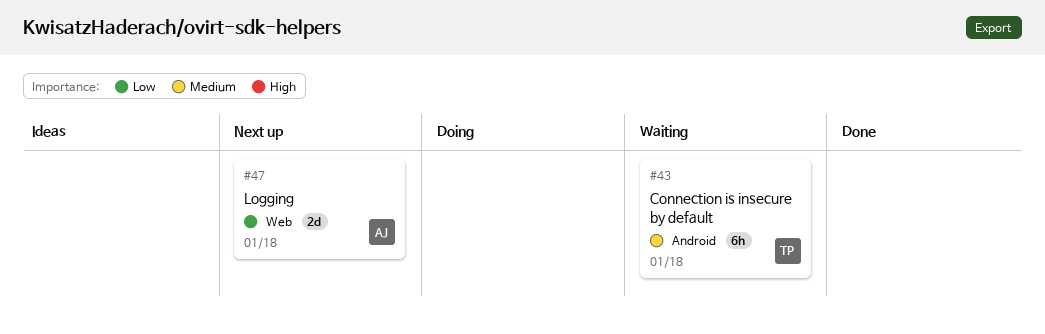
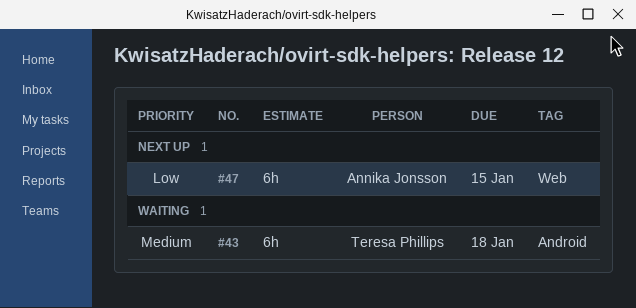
#47, estimate: 2d -> 6h
#47, due: Jan 18 -> Jan 15

